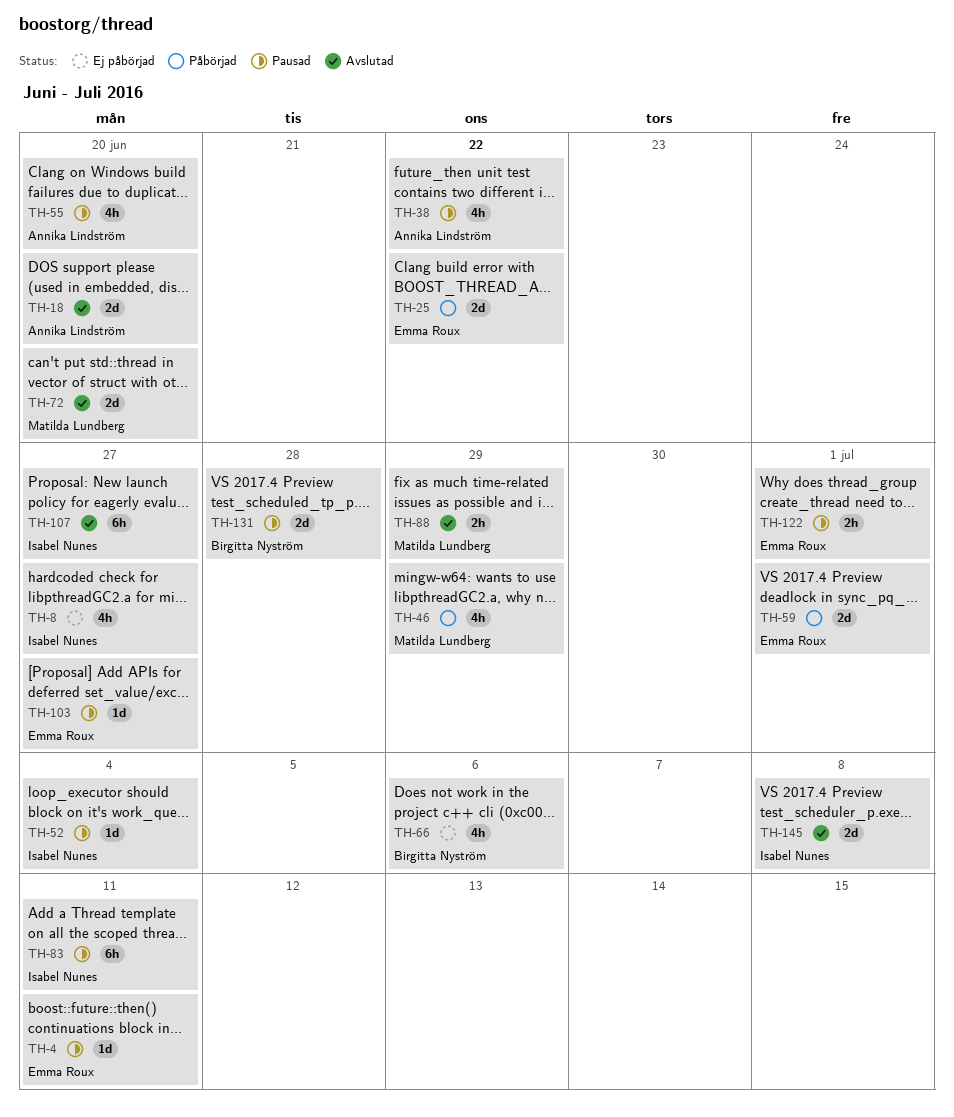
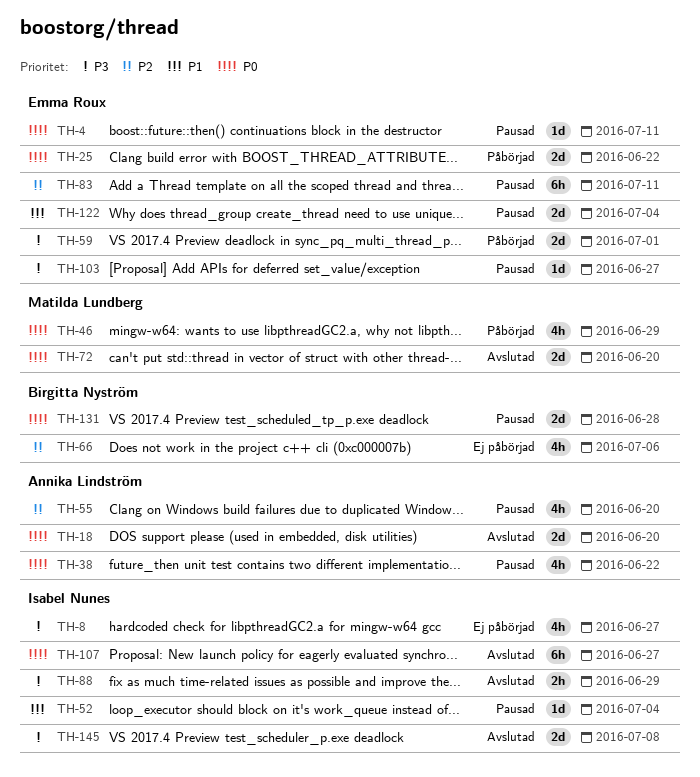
TH-83, owner: Isabel Nunes -> Emma Roux
TH-88, owner: Matilda Lundberg -> Isabel Nunes
TH-122, estimate: 2h -> 2d
TH-122, due: Jul 1 -> Jul 4

